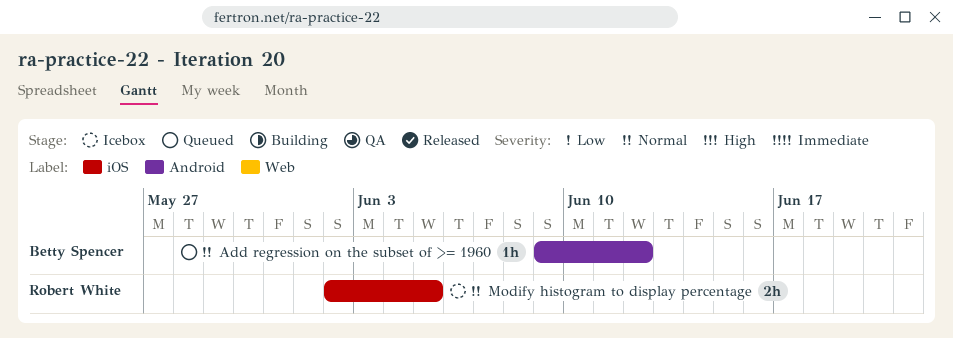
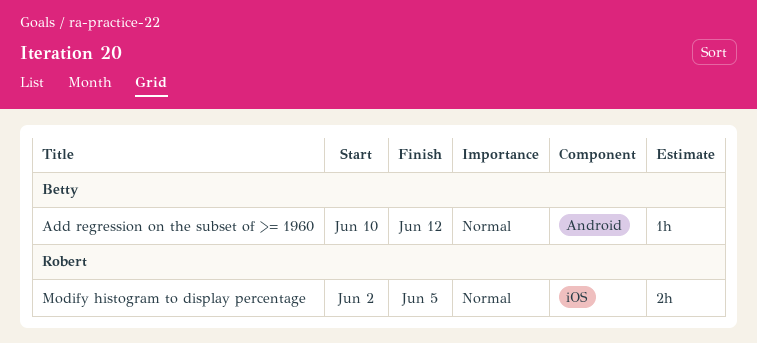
Add regression on the subset of >= 1960, start: Jun 9 -> Jun 10

